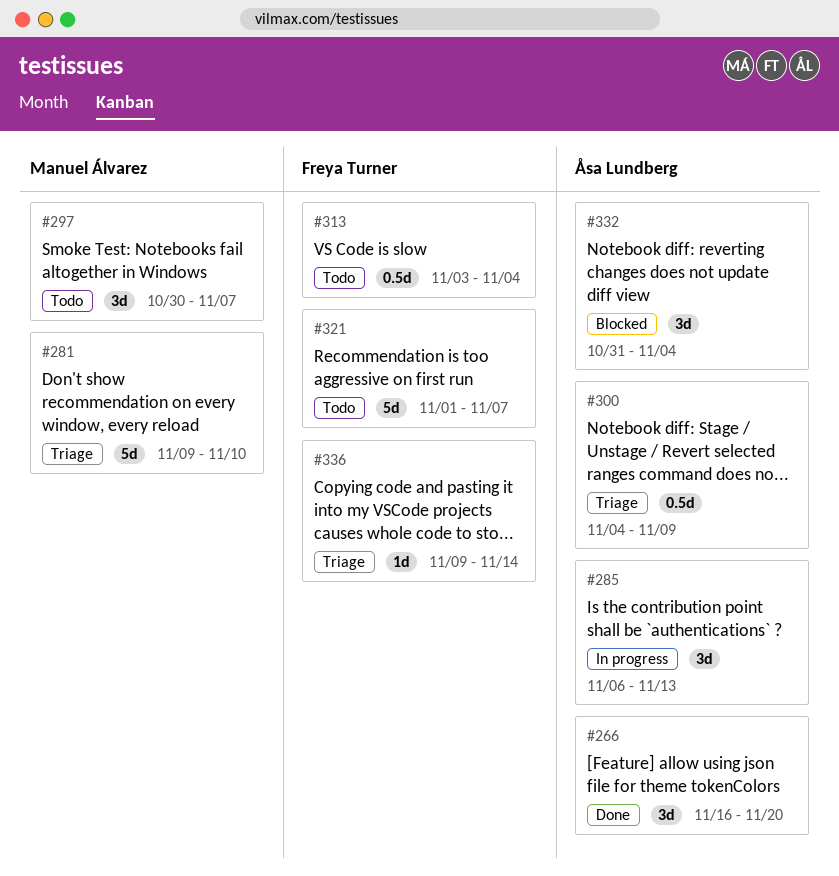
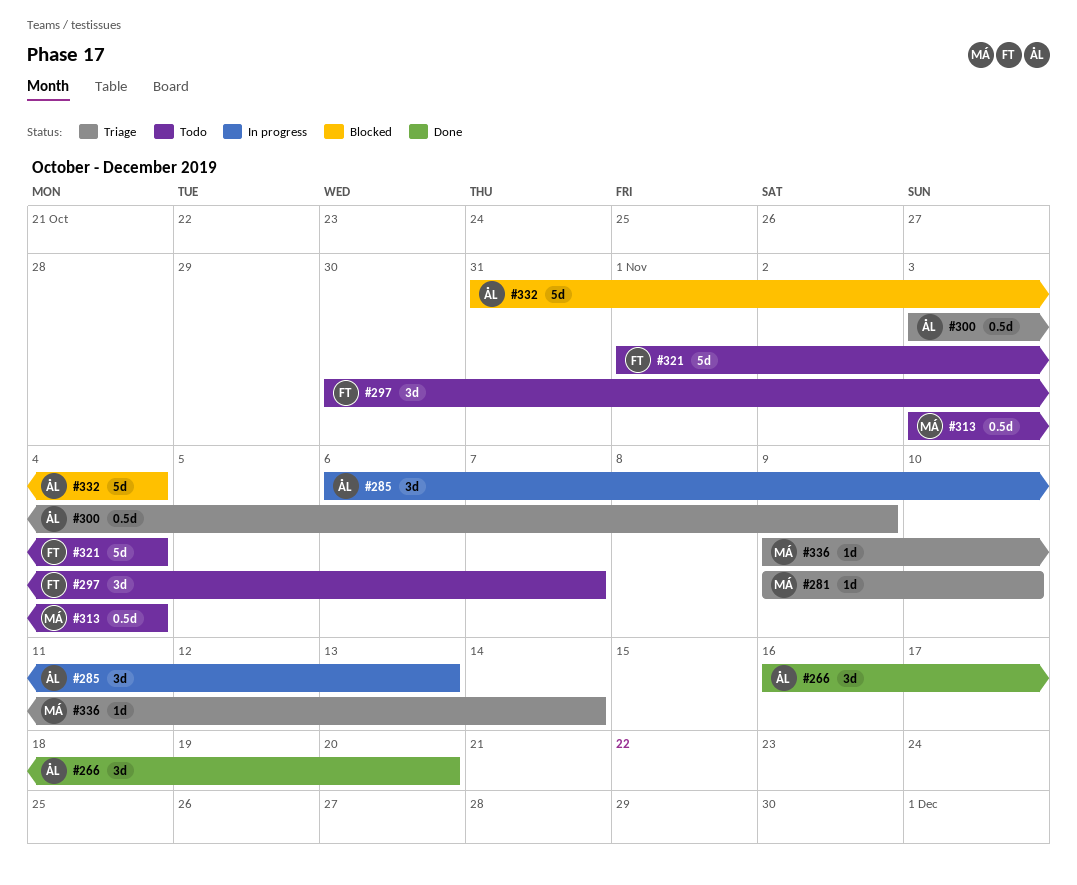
#281, estimate: 5d -> 1d
#297, owner: Manuel Álvarez -> Freya Turner
#300, start: Nov 4 -> Nov 3
#313, owner: Freya Turner -> Manuel Álvarez
#321, due: Nov 7 -> Nov 4
#332, estimate: 3d -> 5d
#336, owner: Freya Turner -> Manuel Álvarez

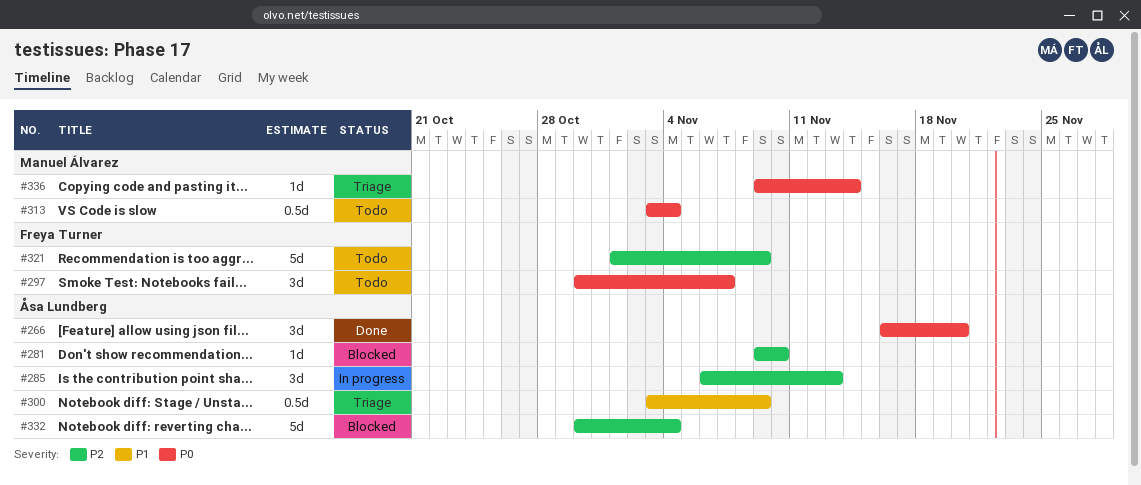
#281, status: Triage -> Blocked
#281, owner: Manuel Álvarez -> Åsa Lundberg
#321, due: Nov 4 -> Nov 9
#332, start: Oct 31 -> Oct 30

